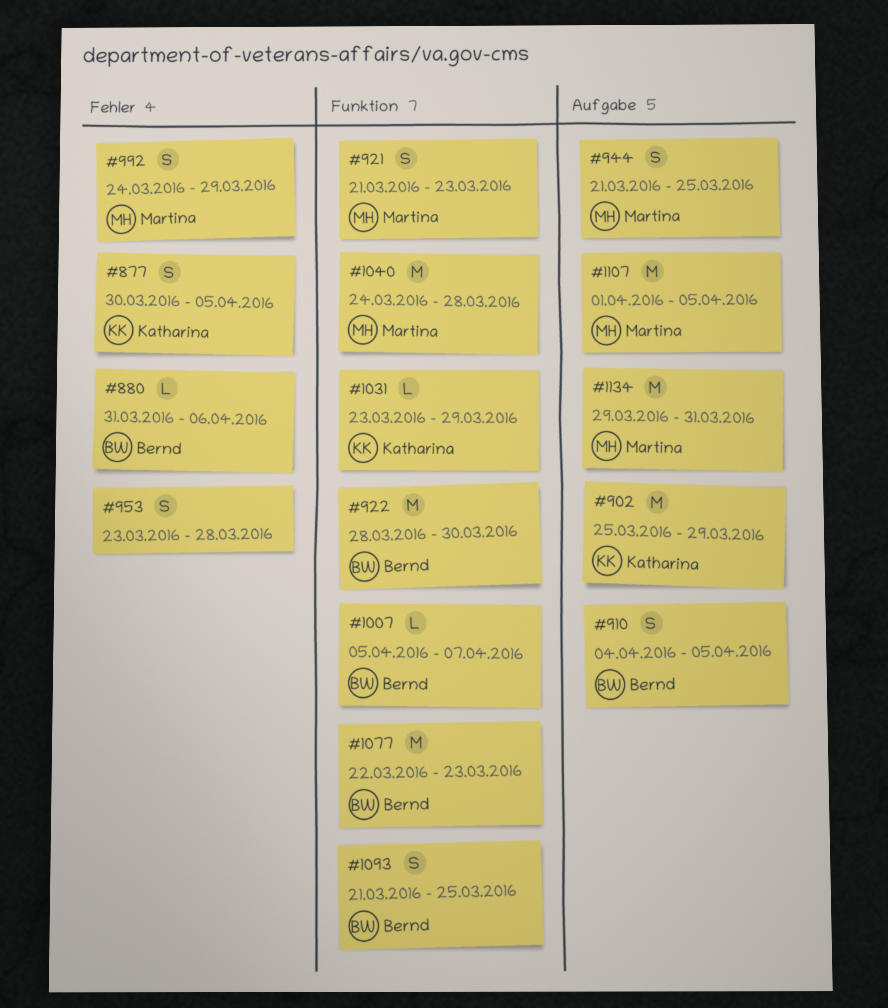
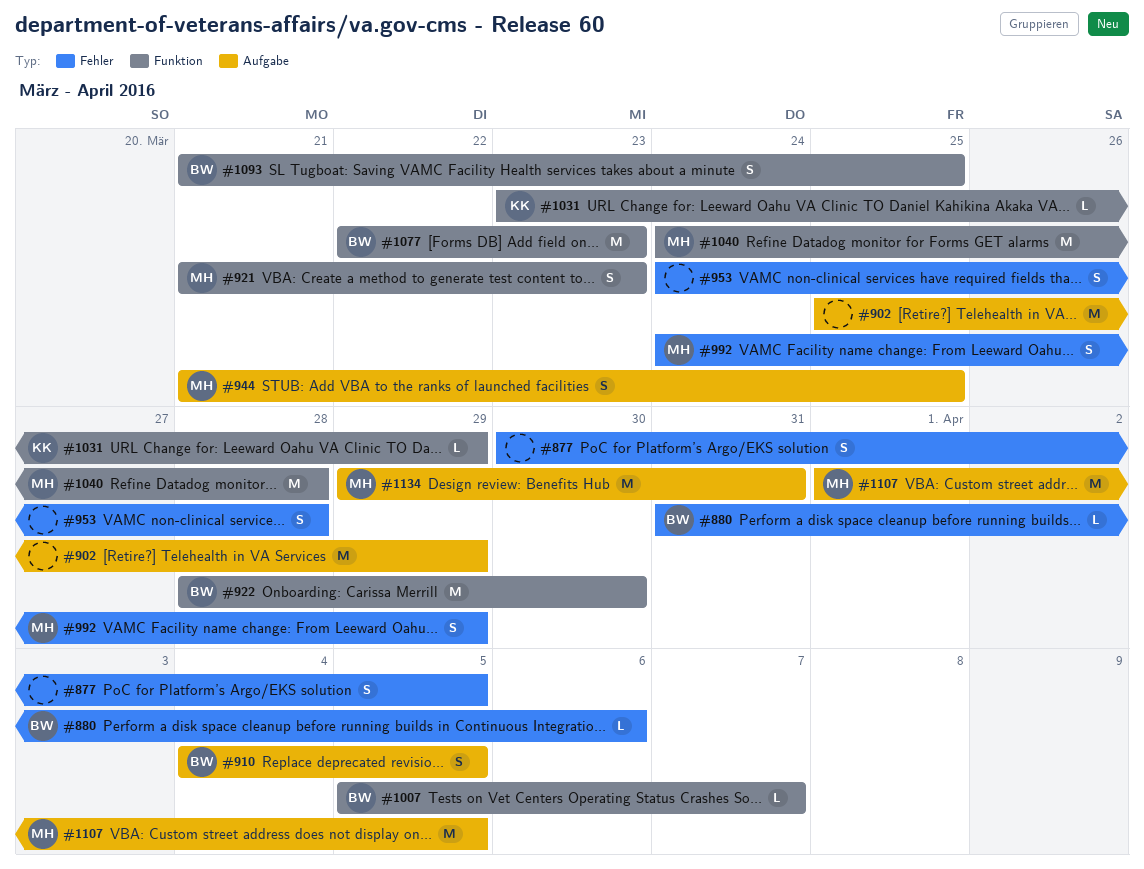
#877, owner: Katharina -> none
#902, owner: Katharina -> none
#953, start: Mar 23 -> Mar 24

